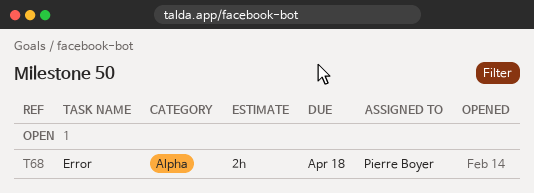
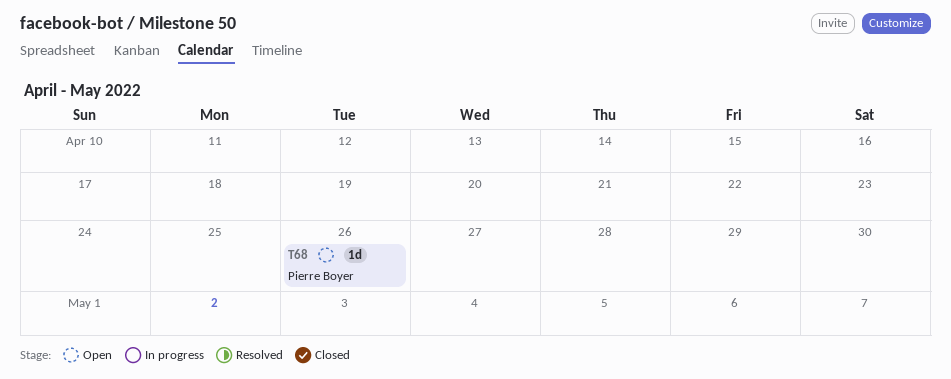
T68, estimate: 2h -> 1d
T68, due: Apr 18 -> Apr 26

